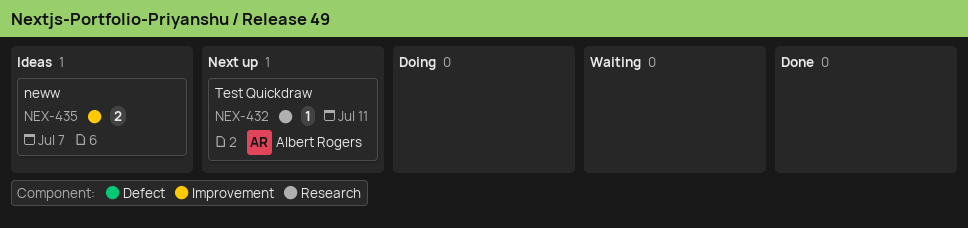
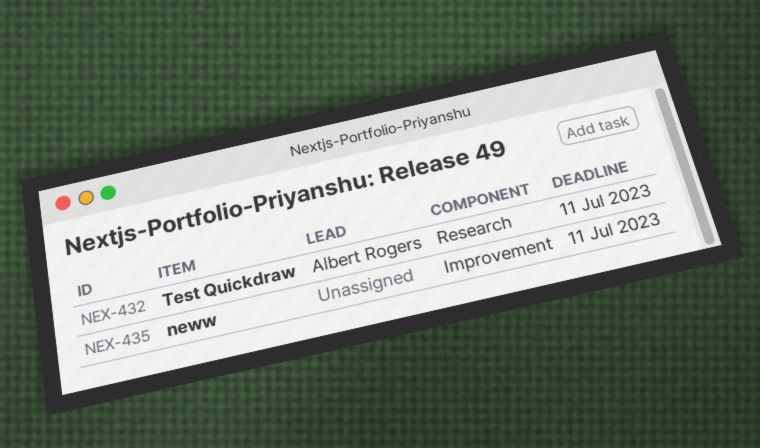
NEX-435, due: Jul 7 -> Jul 11

